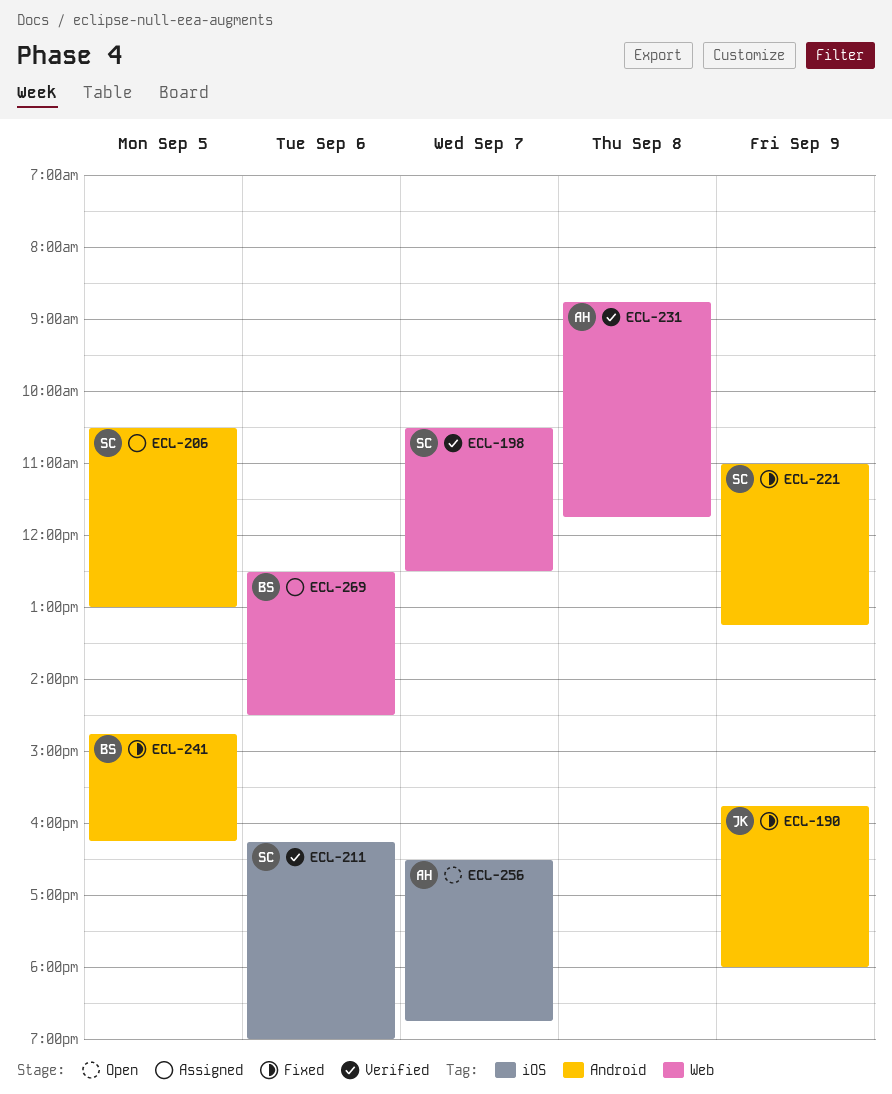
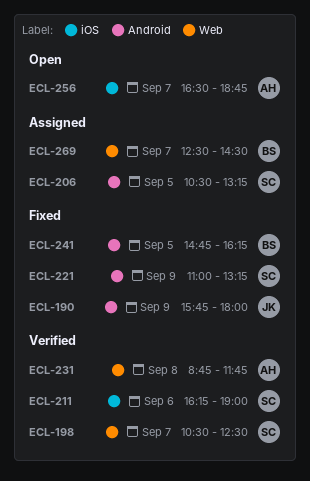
ECL-206, ends: 13:00 -> 13:15
ECL-269, day: Sep 6 -> Sep 7

